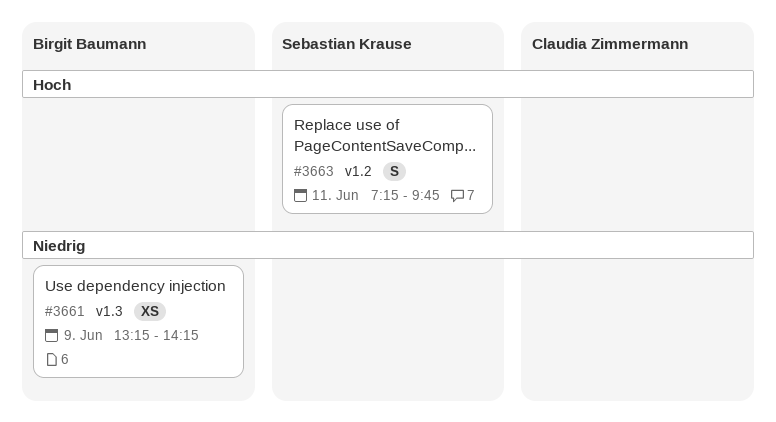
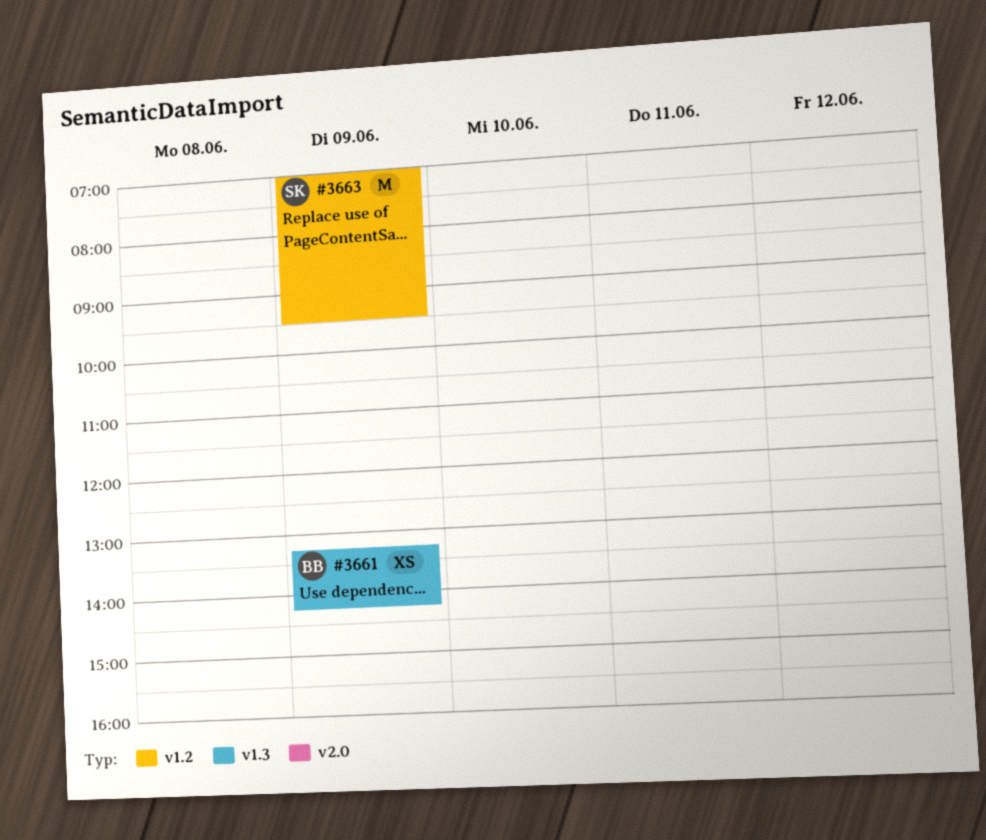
#3663, estimate: S -> M
#3663, day: Jun 11 -> Jun 9
#3663, begins: 07:15 -> 07:00
#3663, ends: 09:45 -> 09:30

